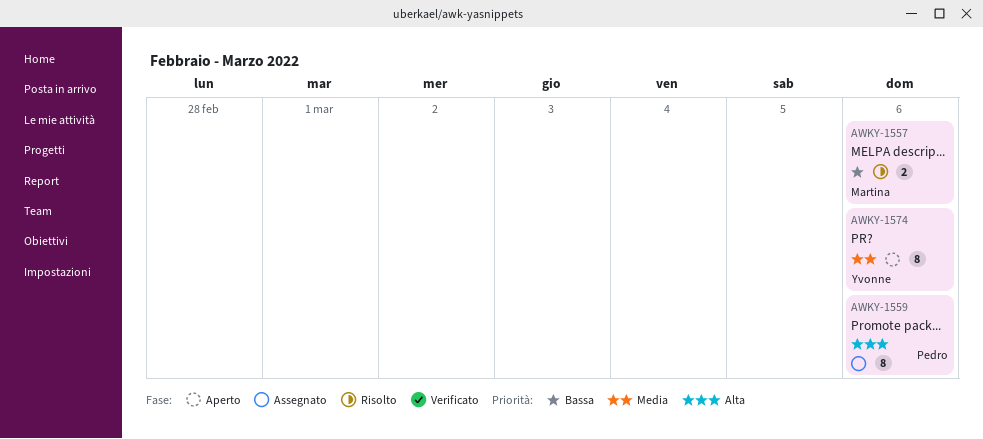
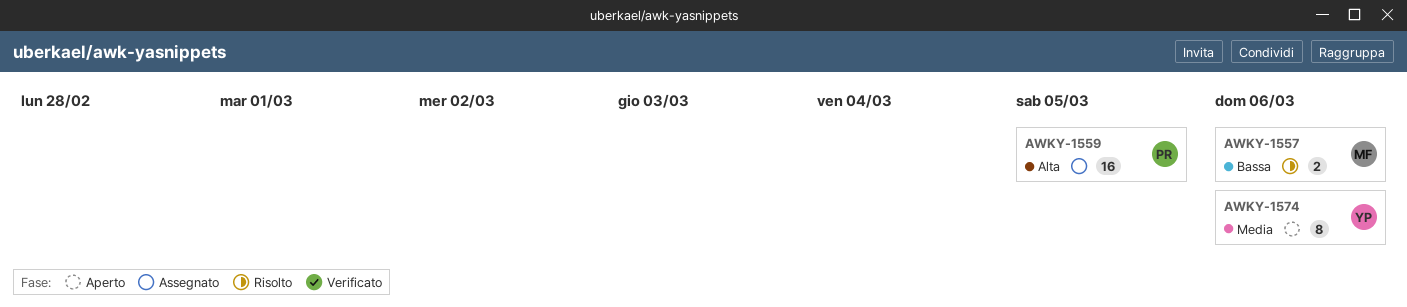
AWKY-1559, estimate: 8 -> 16
AWKY-1559, due: Mar 6 -> Mar 5

